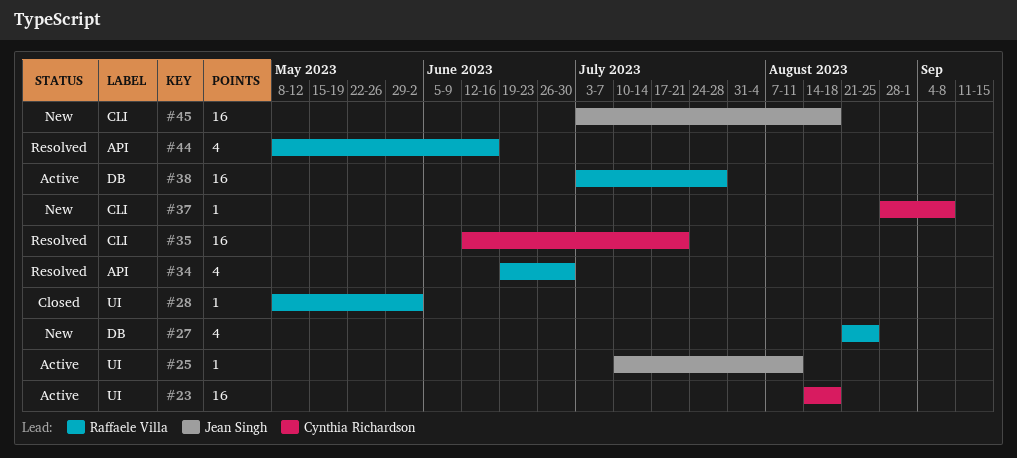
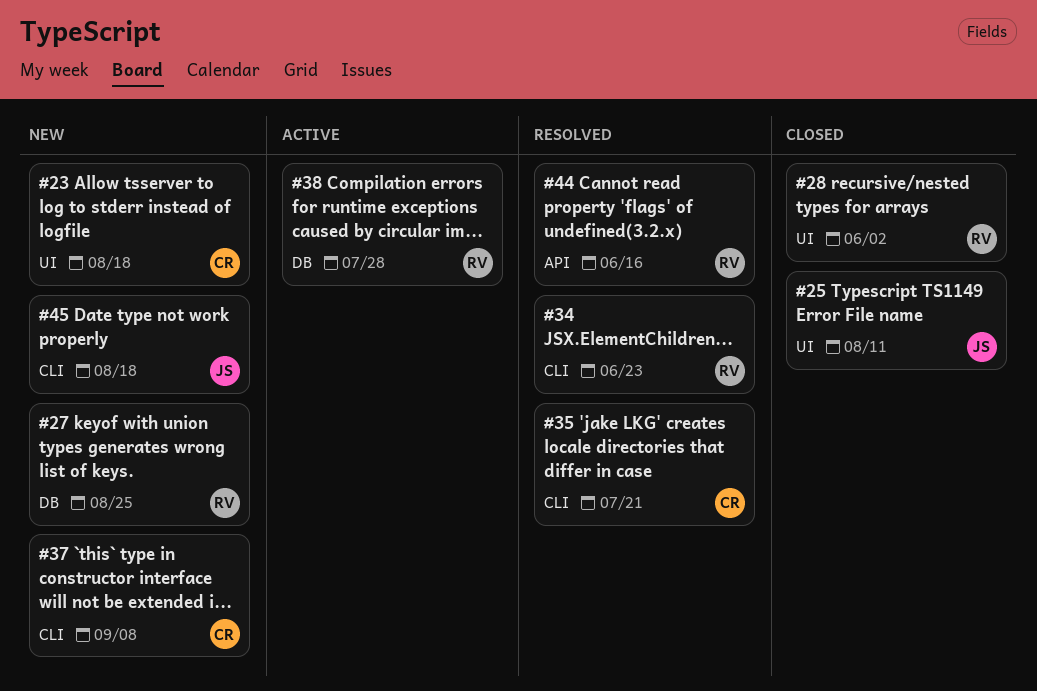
#23, status: Active -> New
#25, status: Active -> Closed
#34, label: API -> CLI
#34, due: Jun 30 -> Jun 23

